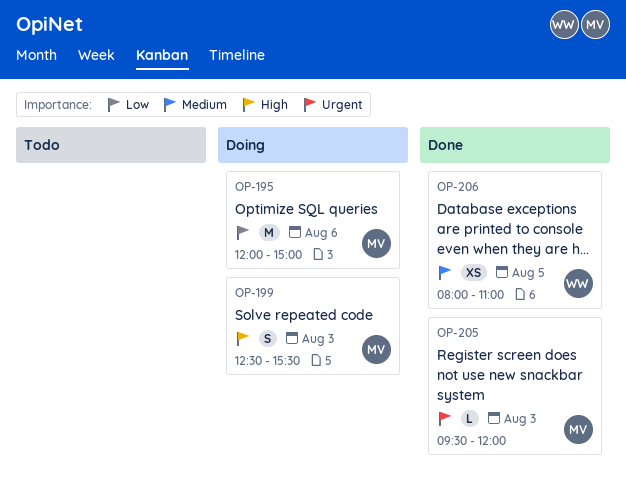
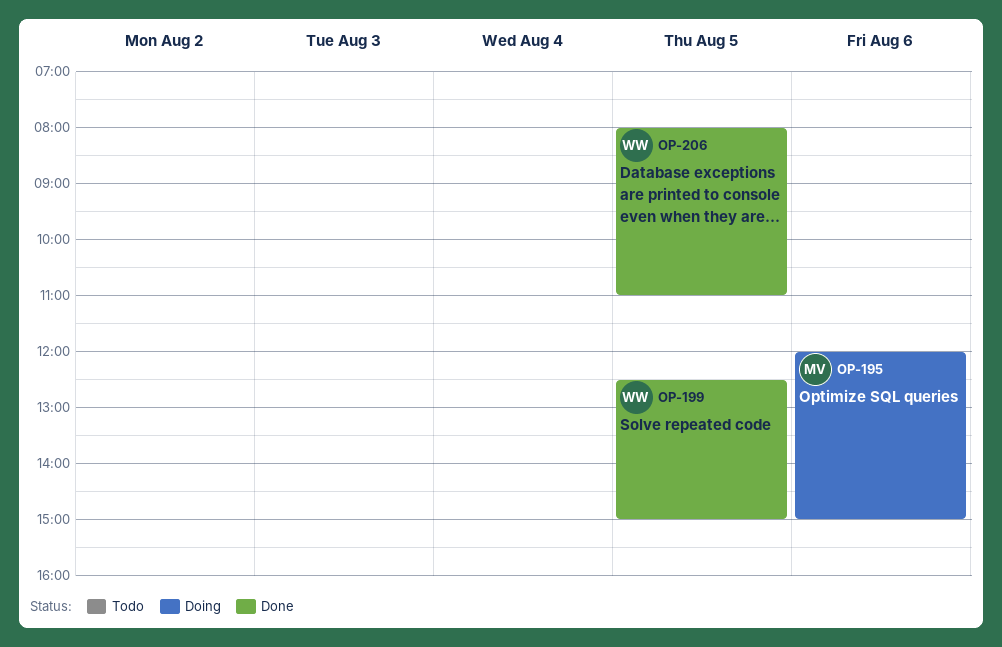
OP-199, status: Doing -> Done
OP-199, owner: MV -> WW
OP-199, day: Aug 3 -> Aug 5
OP-199, ends: 15:30 -> 15:00
OP-205: present -> none

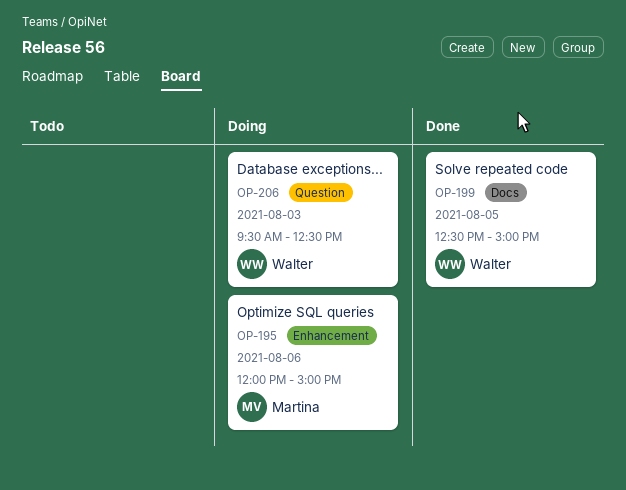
OP-206, status: Done -> Doing
OP-206, day: Aug 5 -> Aug 3
OP-206, begins: 08:00 -> 09:30
OP-206, ends: 11:00 -> 12:30

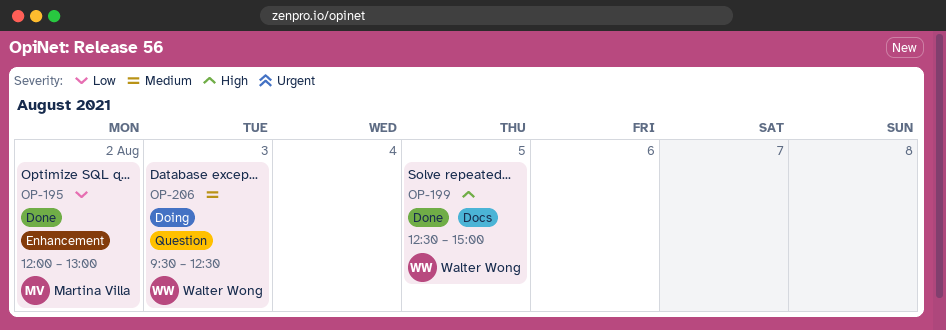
OP-195, status: Doing -> Done
OP-195, day: Aug 6 -> Aug 2
OP-195, ends: 15:00 -> 13:00

